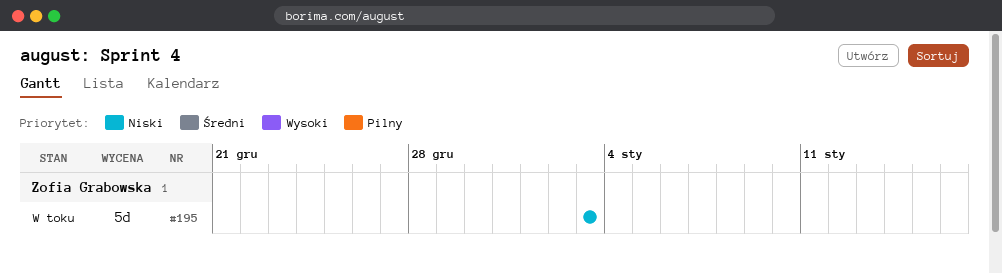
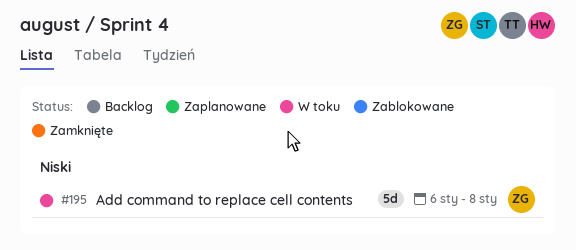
#195, start: Jan 3 -> Jan 6
#195, due: Jan 3 -> Jan 8

